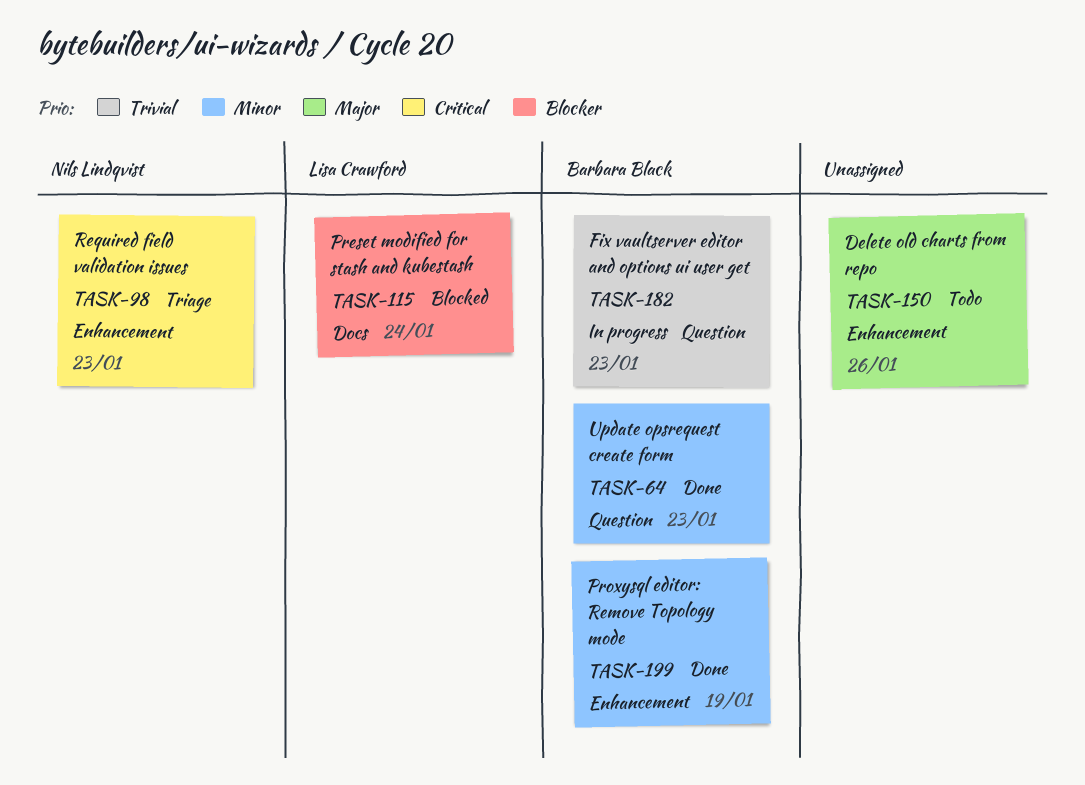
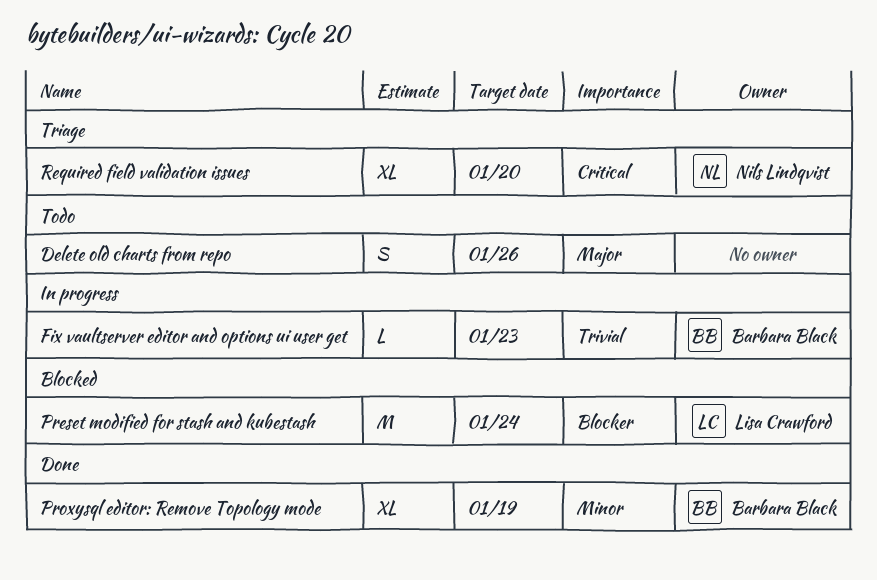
Required field validation issues, due: Jan 23 -> Jan 20
Update opsrequest create form: present -> none

